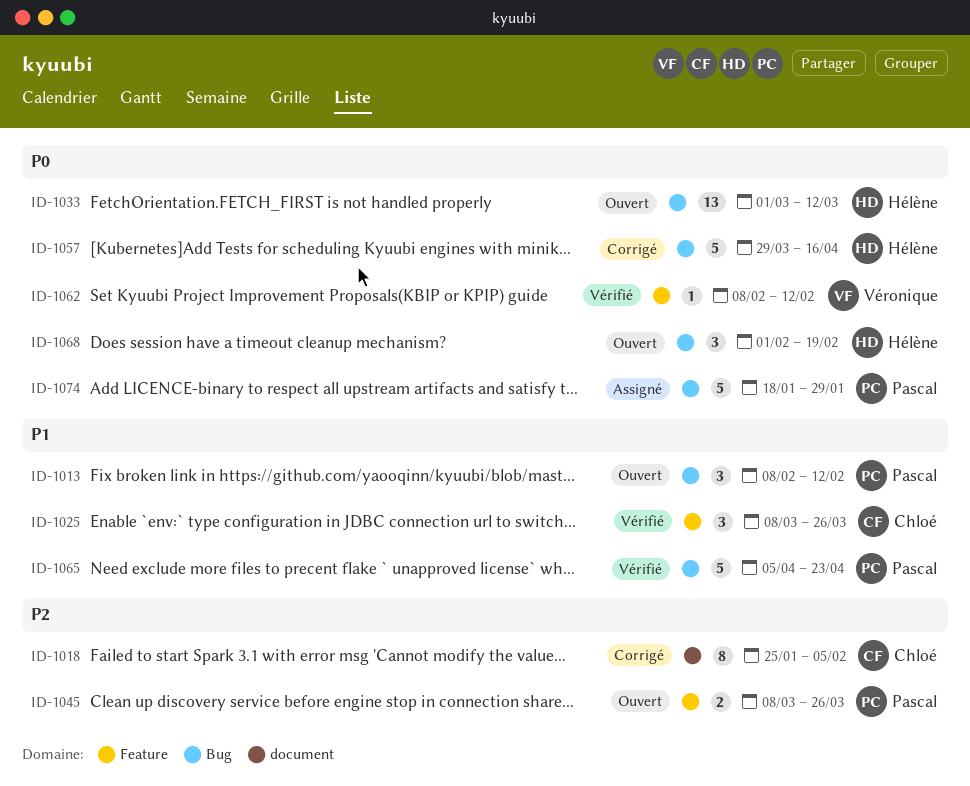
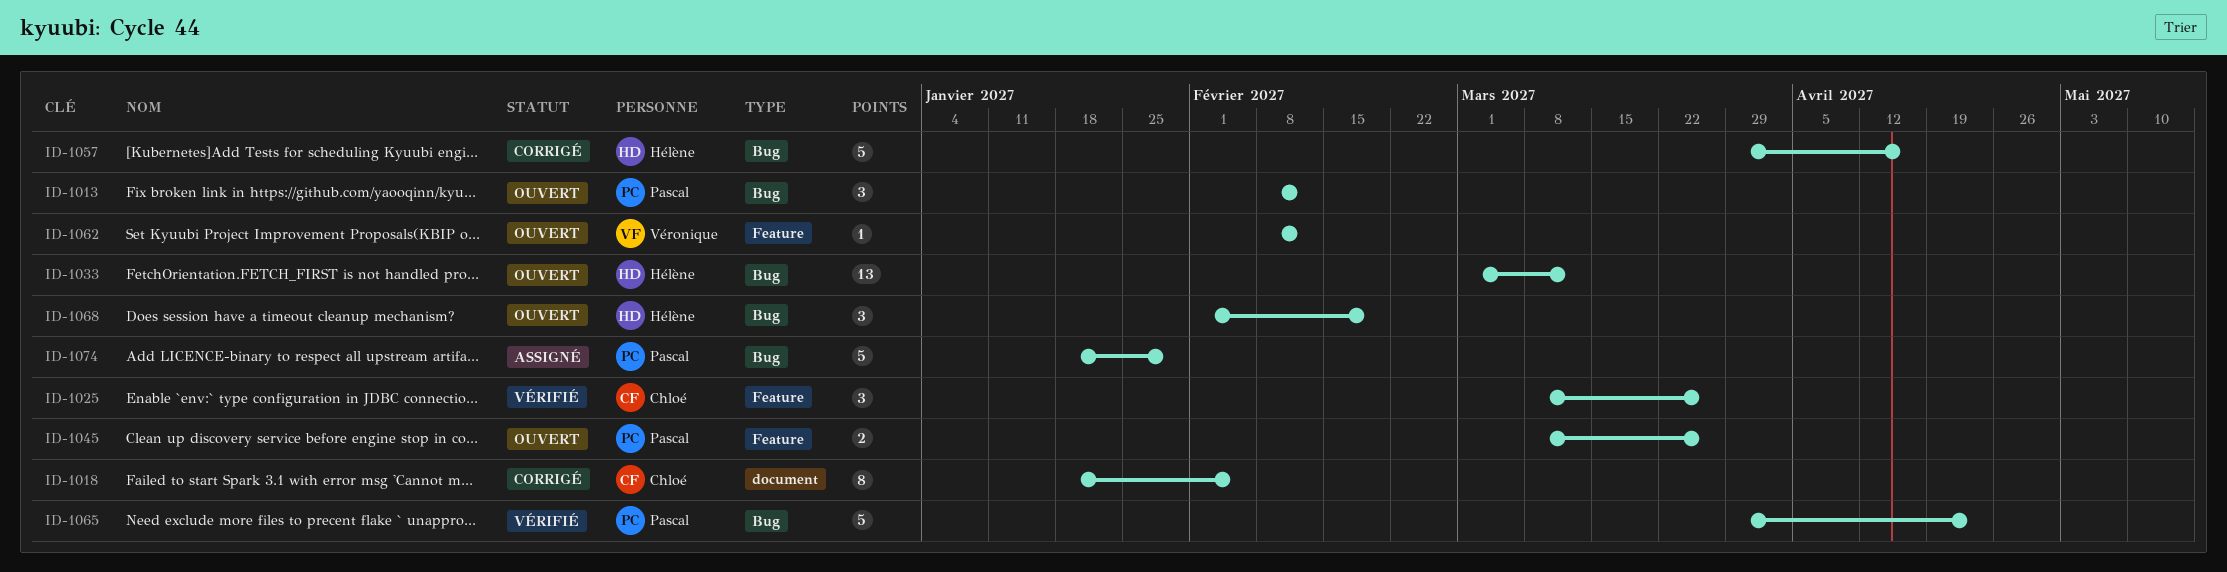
ID-1018, start: Jan 25 -> Jan 18
ID-1062, status: Vérifié -> Ouvert
ID-1065, start: Apr 5 -> Mar 29

